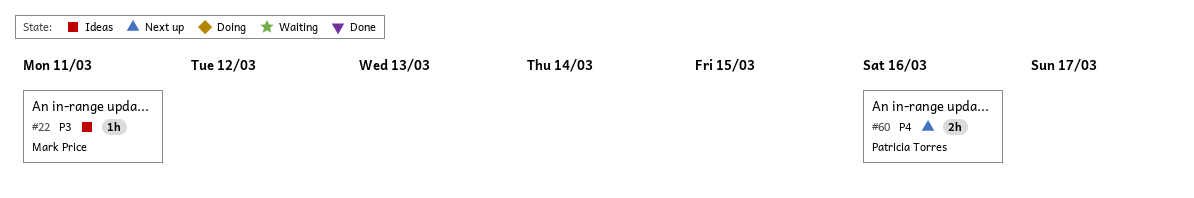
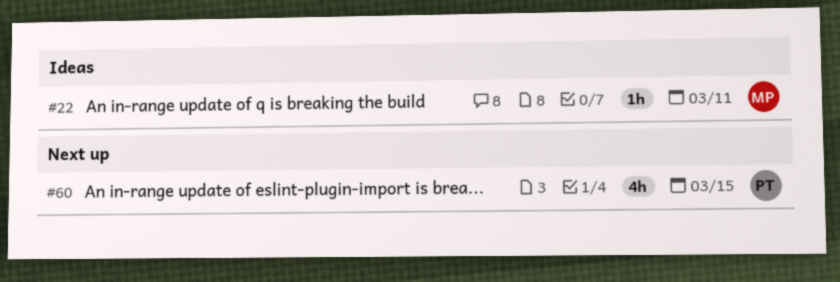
#60, estimate: 2h -> 4h
#60, due: Mar 16 -> Mar 15

